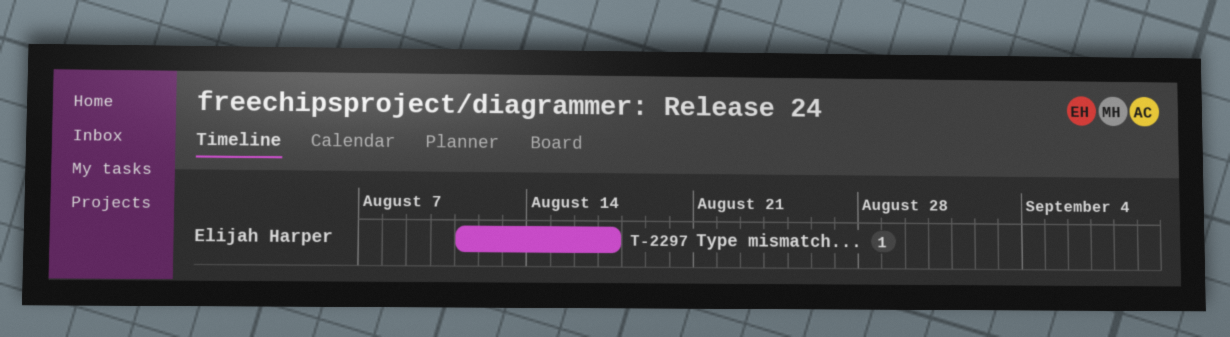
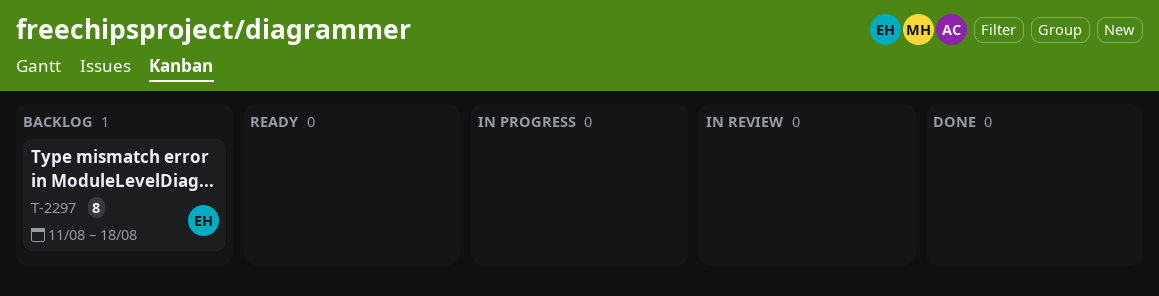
T-2297, estimate: 1 -> 8
T-2297, due: Aug 17 -> Aug 18

